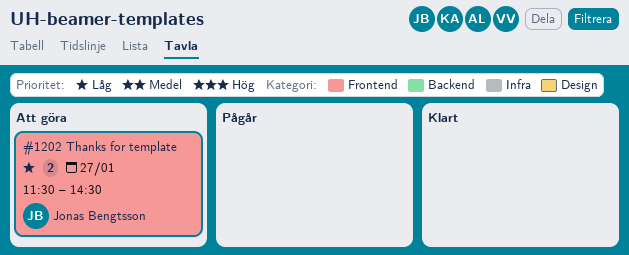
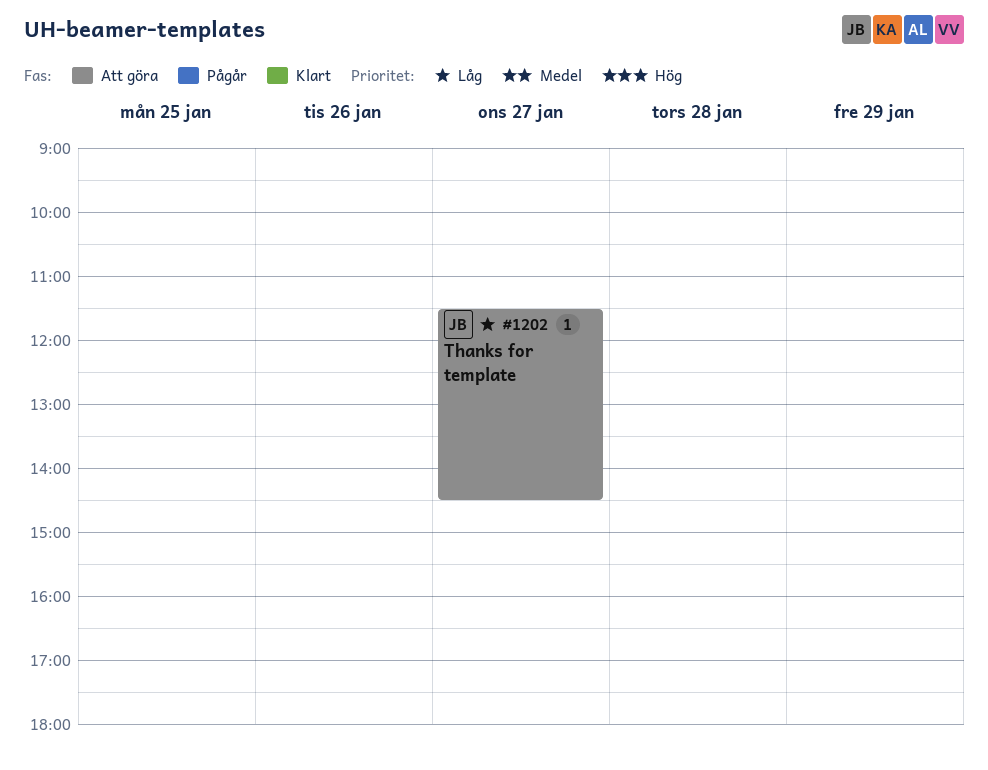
#1202, estimate: 2 -> 1

